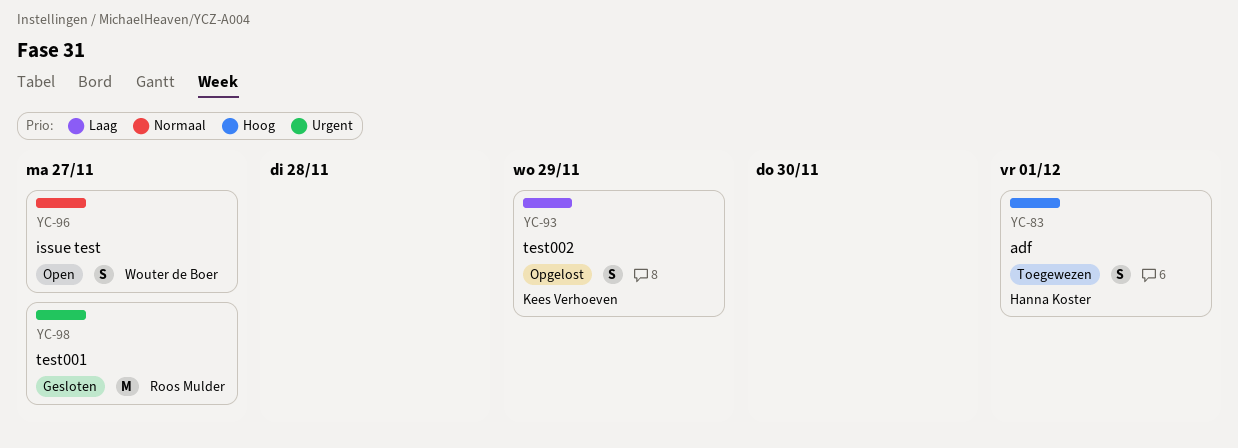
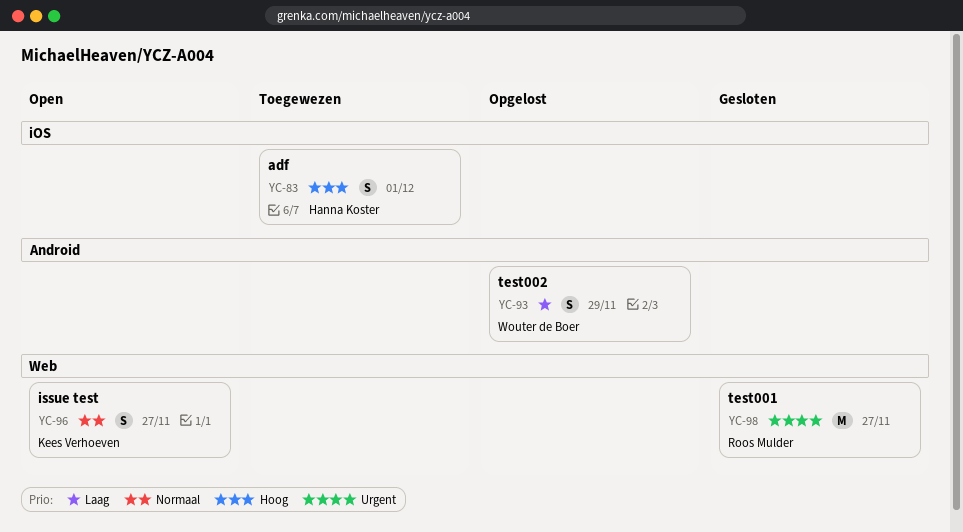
YC-93, owner: Kees Verhoeven -> Wouter de Boer
YC-96, owner: Wouter de Boer -> Kees Verhoeven

